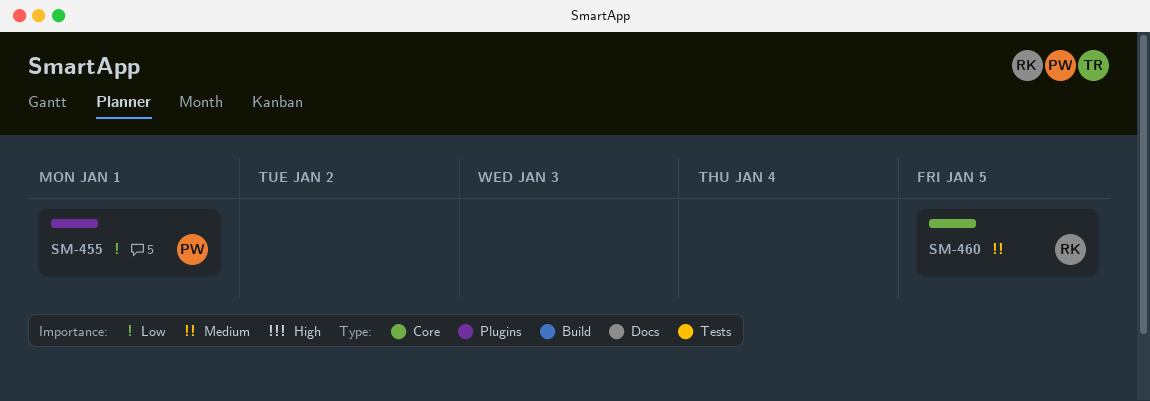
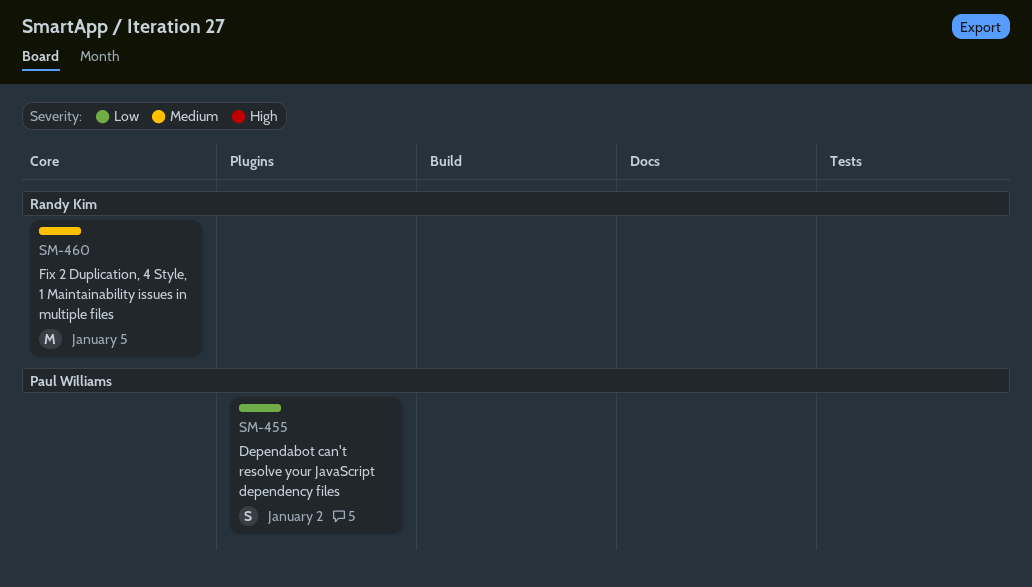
SM-455, day: Jan 1 -> Jan 2

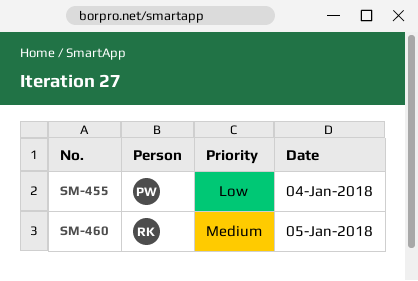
SM-455, day: Jan 2 -> Jan 4

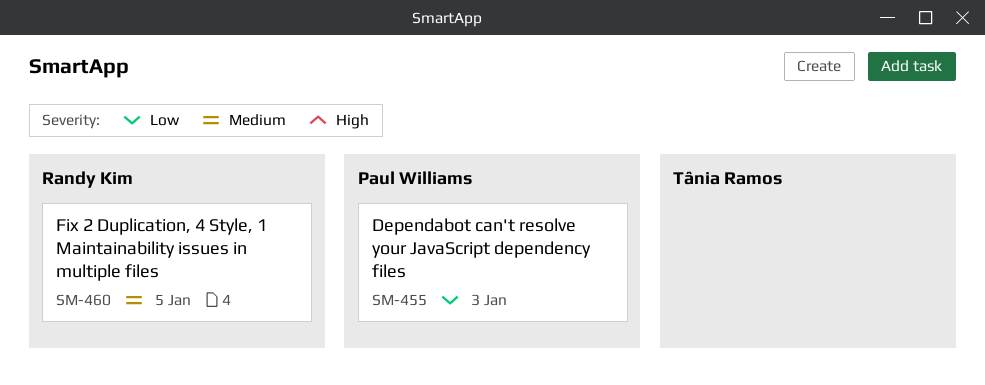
SM-455, day: Jan 4 -> Jan 3

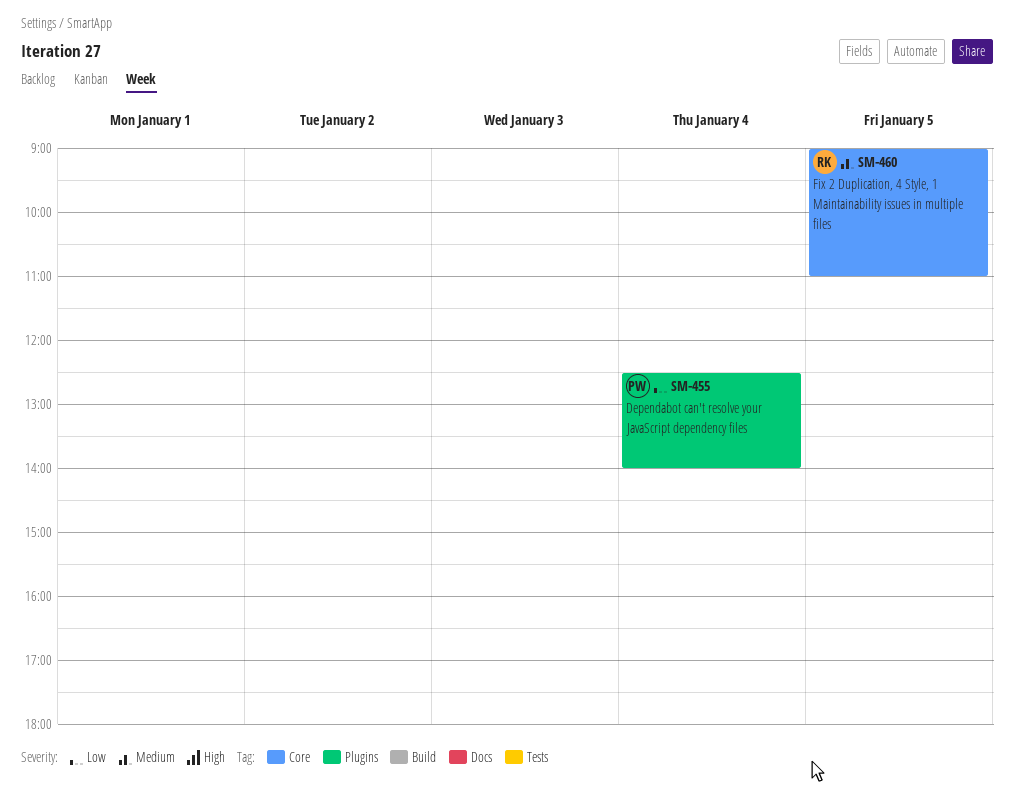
SM-455, day: Jan 3 -> Jan 4

